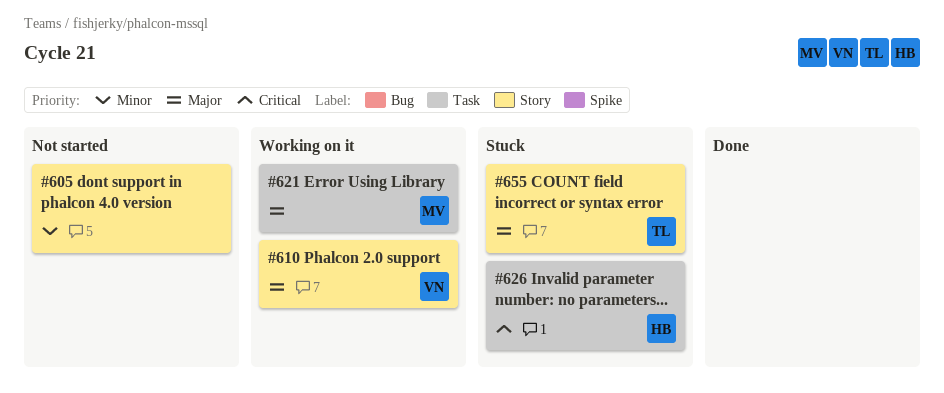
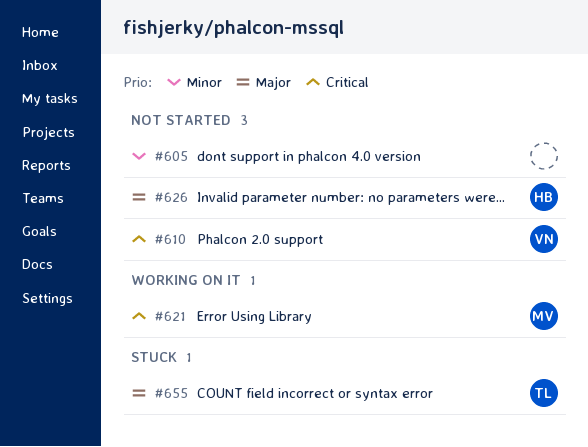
#610, status: Working on it -> Not started
#610, priority: Major -> Critical
#621, priority: Major -> Critical
#626, status: Stuck -> Not started
#626, priority: Critical -> Major

